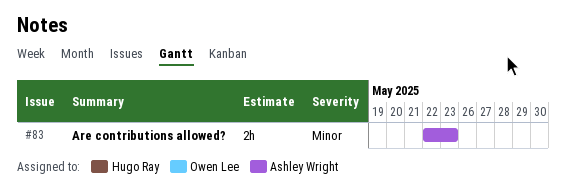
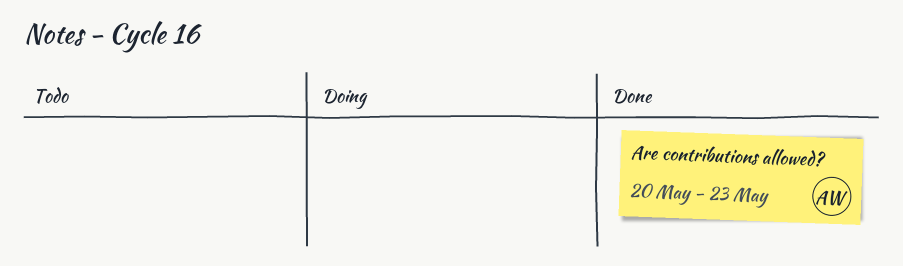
Are contributions allowed?, start: May 22 -> May 20

